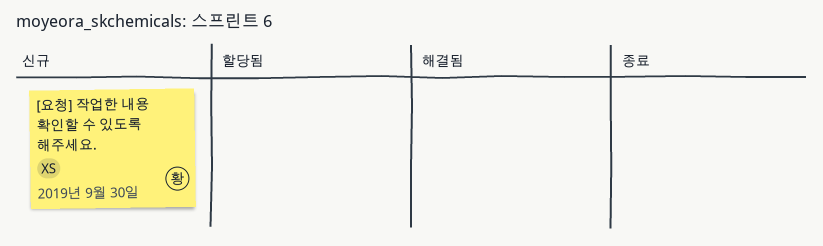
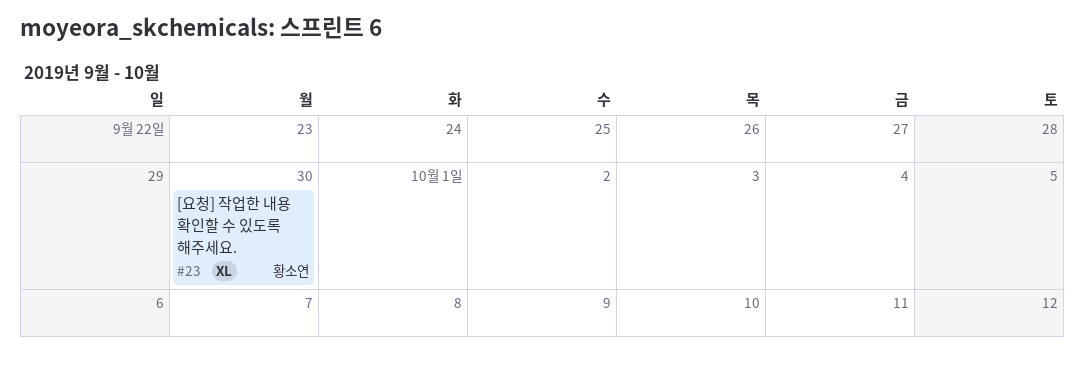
[요청] 작업한 내용 확인할 수 있도록 해주세요., estimate: XS -> XL

